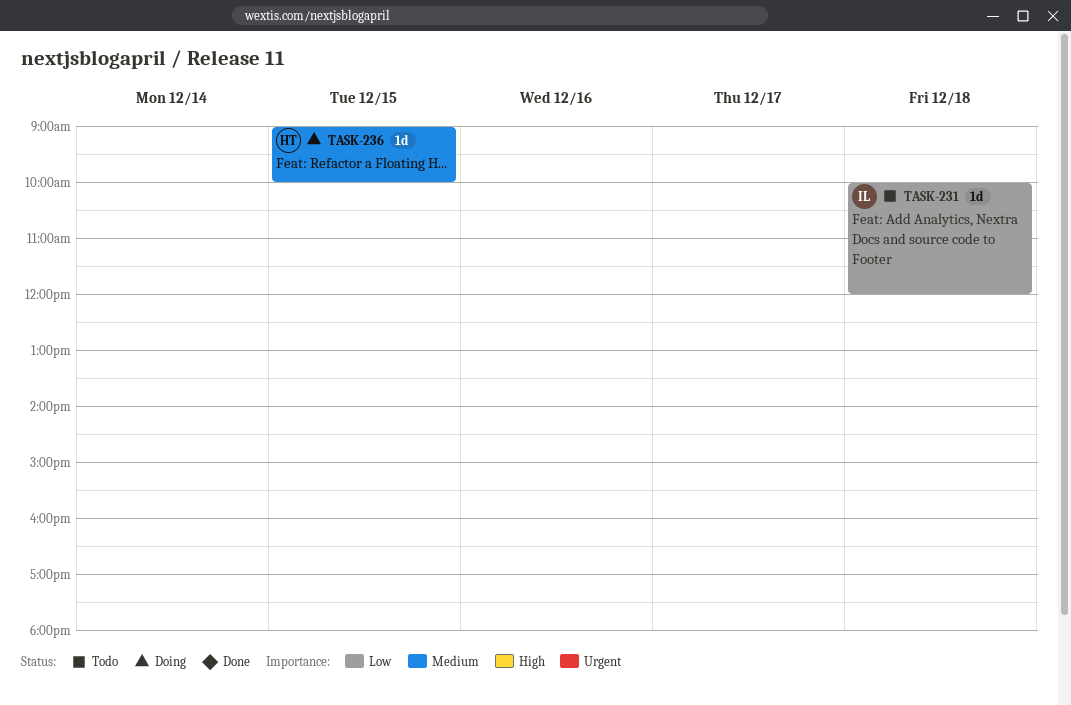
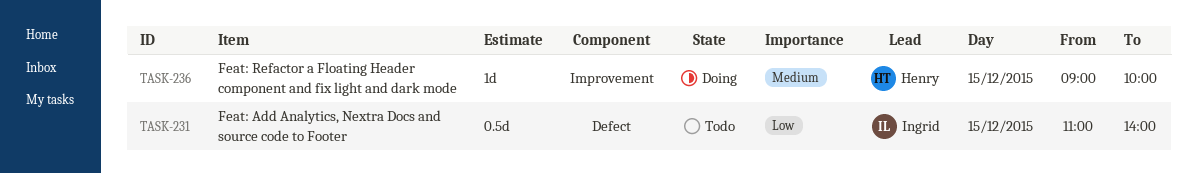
TASK-231, estimate: 1d -> 0.5d
TASK-231, day: Dec 18 -> Dec 15
TASK-231, begins: 10:00 -> 11:00
TASK-231, ends: 12:00 -> 14:00

